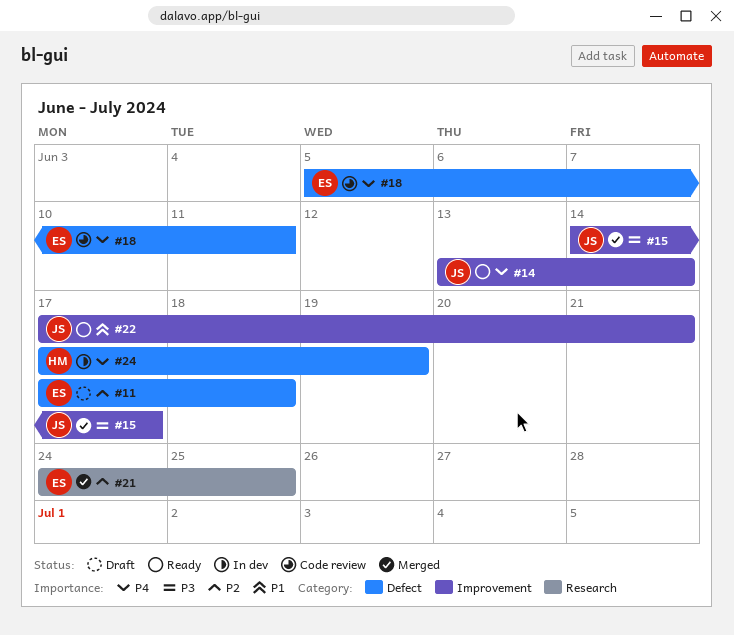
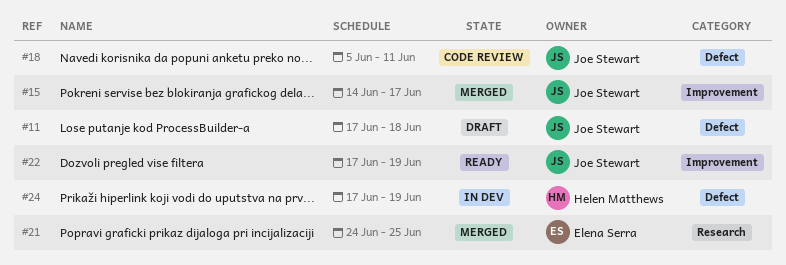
#11, owner: Elena Serra -> Joe Stewart
#14: present -> none
#18, owner: Elena Serra -> Joe Stewart
#22, due: Jun 21 -> Jun 19

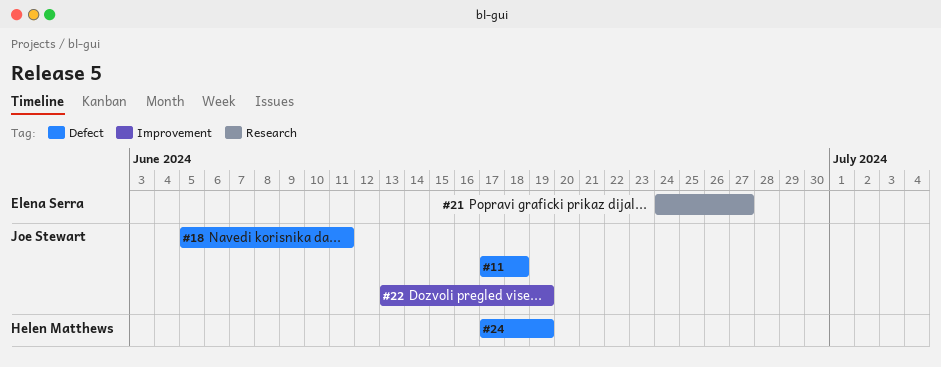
#15: present -> none
#21, due: Jun 25 -> Jun 27
#22, start: Jun 17 -> Jun 13

